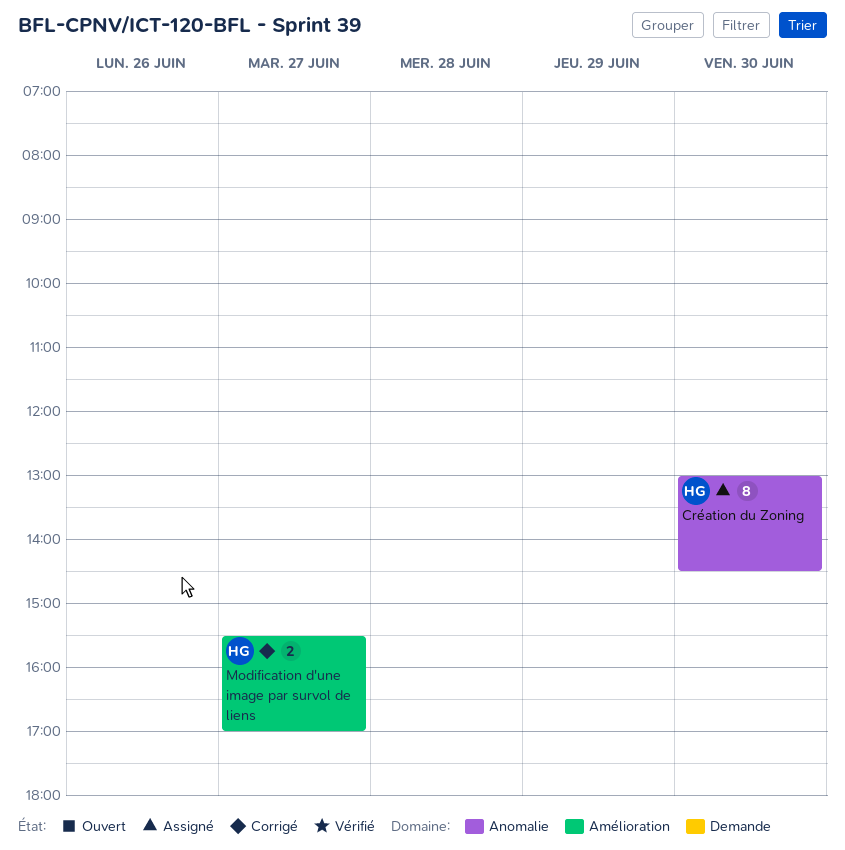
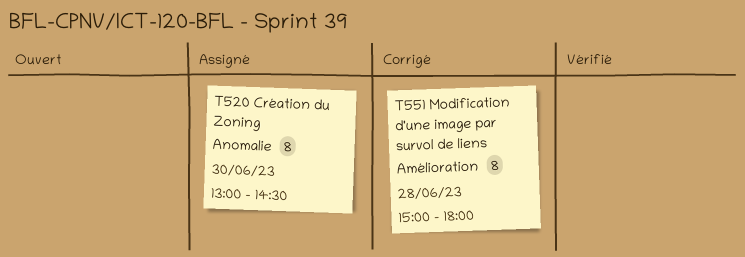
Modification d'une image par survol de liens, estimate: 2 -> 8
Modification d'une image par survol de liens, day: Jun 27 -> Jun 28
Modification d'une image par survol de liens, begins: 15:30 -> 15:00
Modification d'une image par survol de liens, ends: 17:00 -> 18:00

